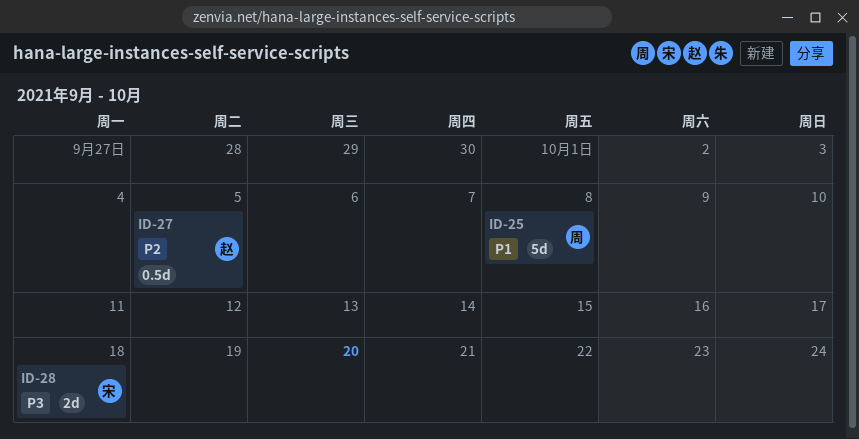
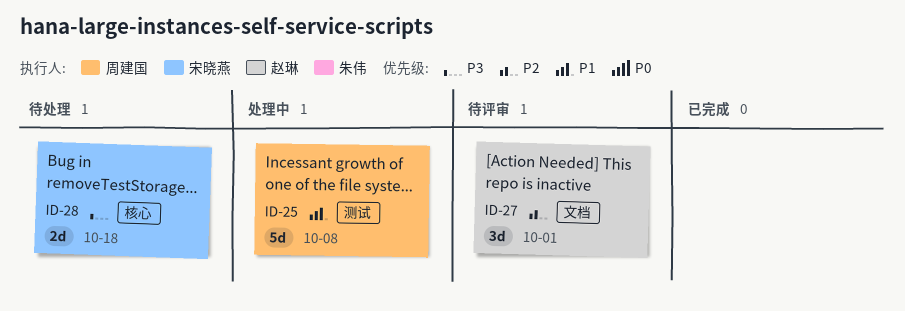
ID-27, estimate: 0.5d -> 3d
ID-27, due: Oct 5 -> Oct 1

